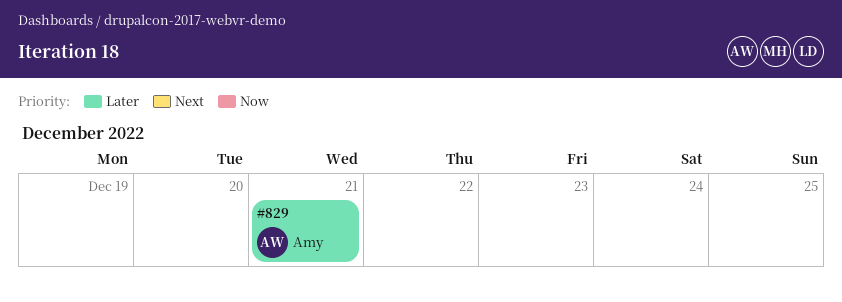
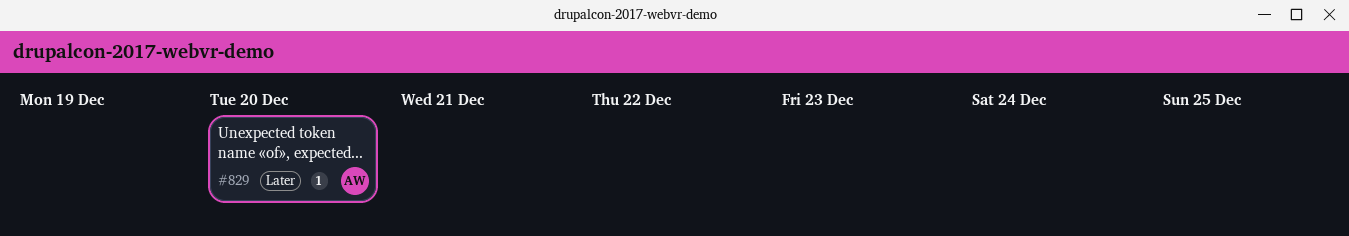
#829, due: Dec 21 -> Dec 20

